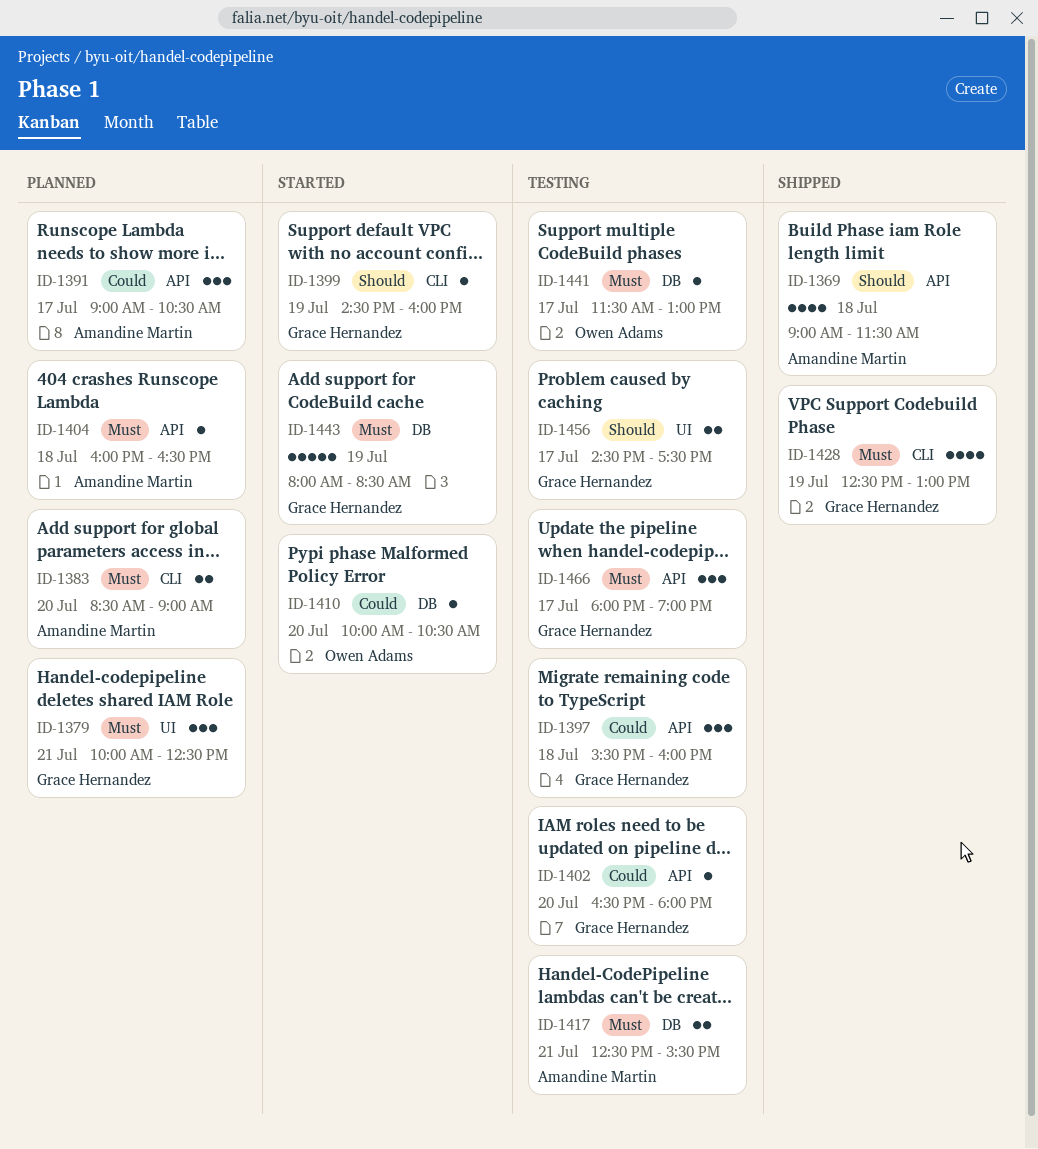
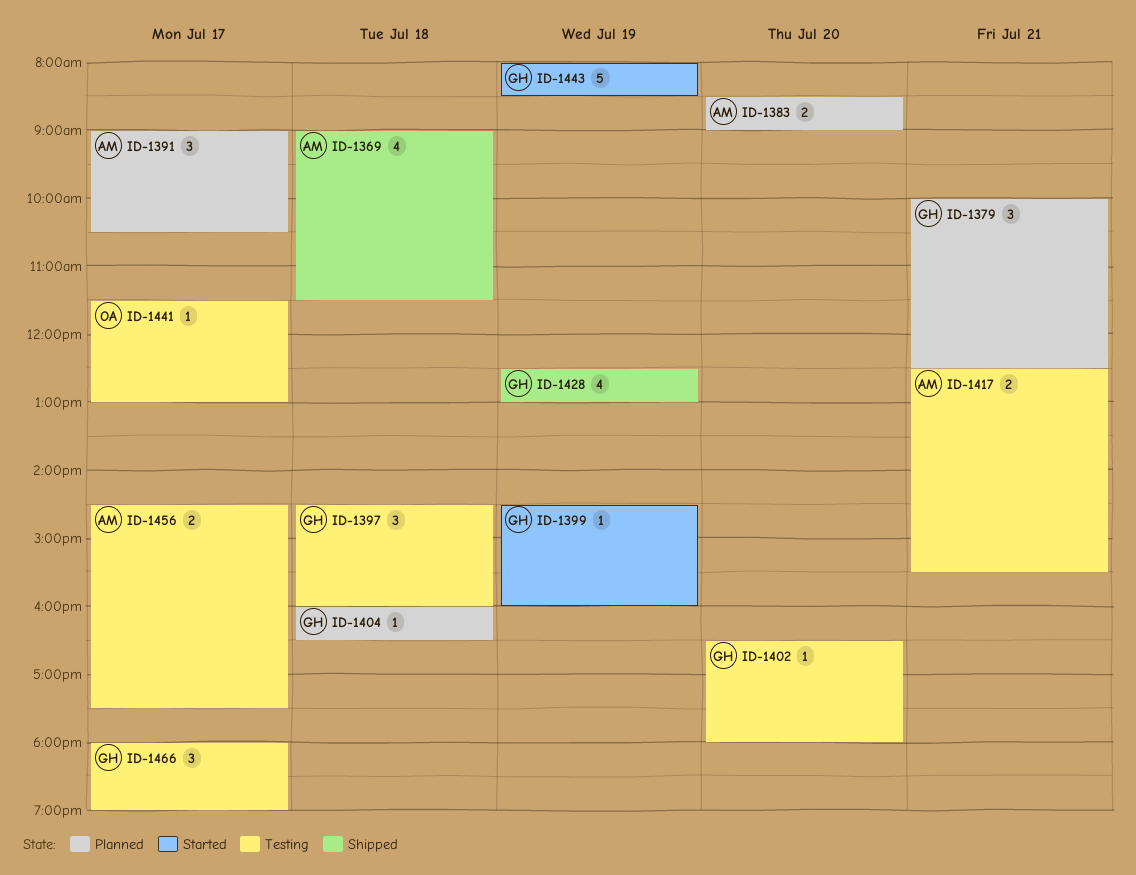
ID-1397, begins: 15:30 -> 14:30
ID-1404, owner: Amandine Martin -> Grace Hernandez
ID-1410: present -> none
ID-1456, owner: Grace Hernandez -> Amandine Martin

